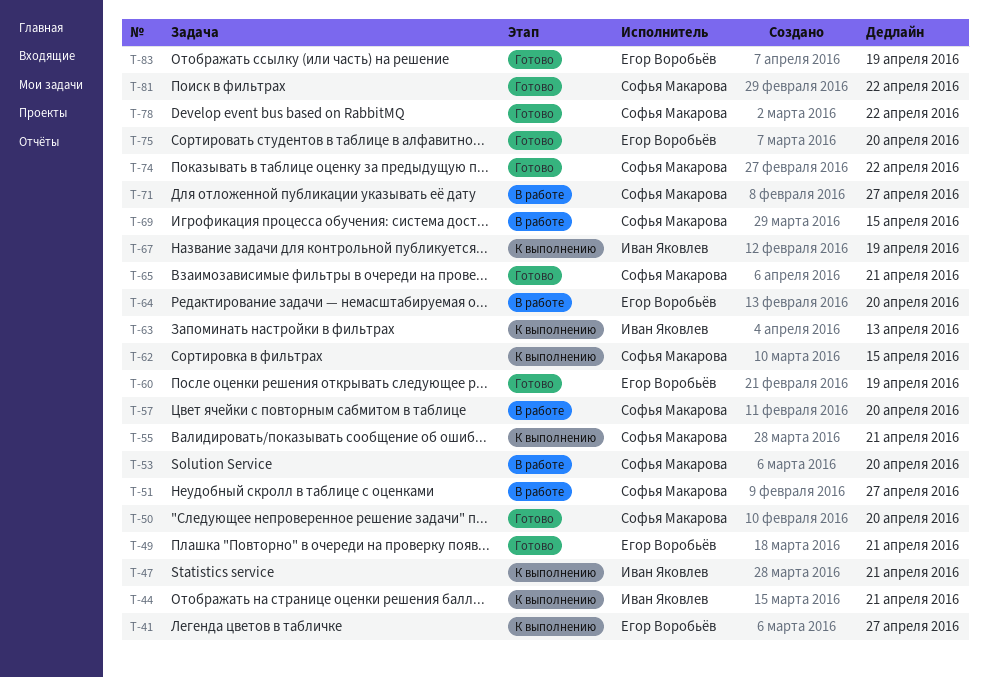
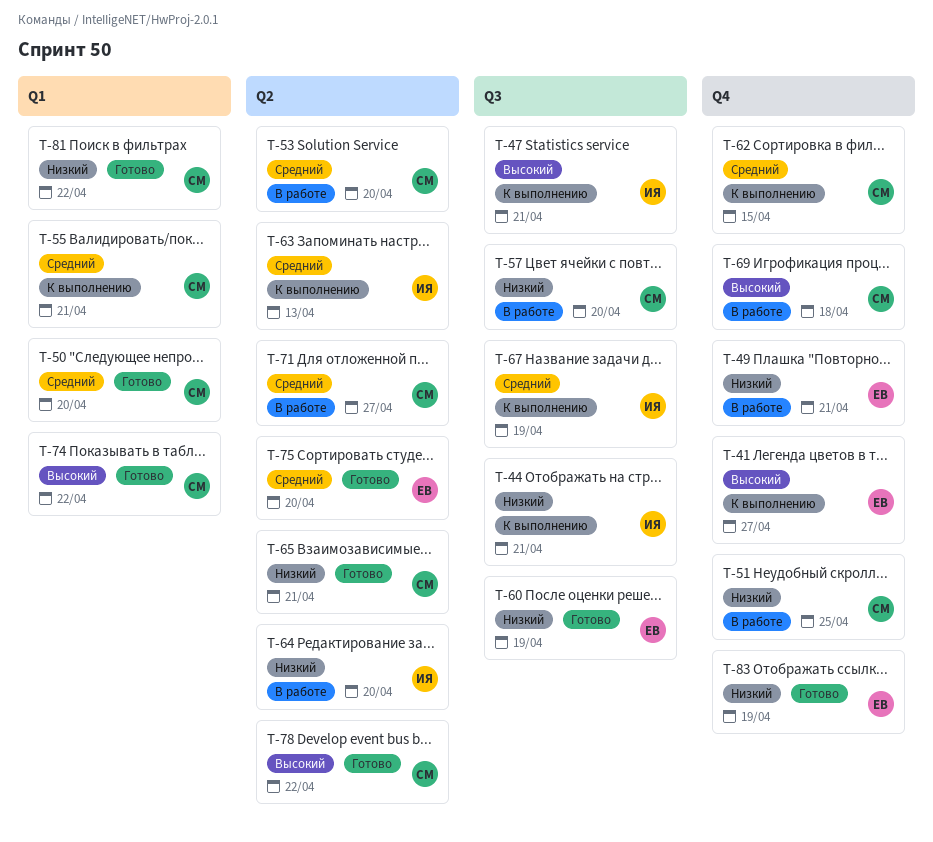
T-49, status: Готово -> В работе
T-51, due: Apr 27 -> Apr 25
T-64, owner: Егор Воробьёв -> Иван Яковлев
T-69, due: Apr 15 -> Apr 18

